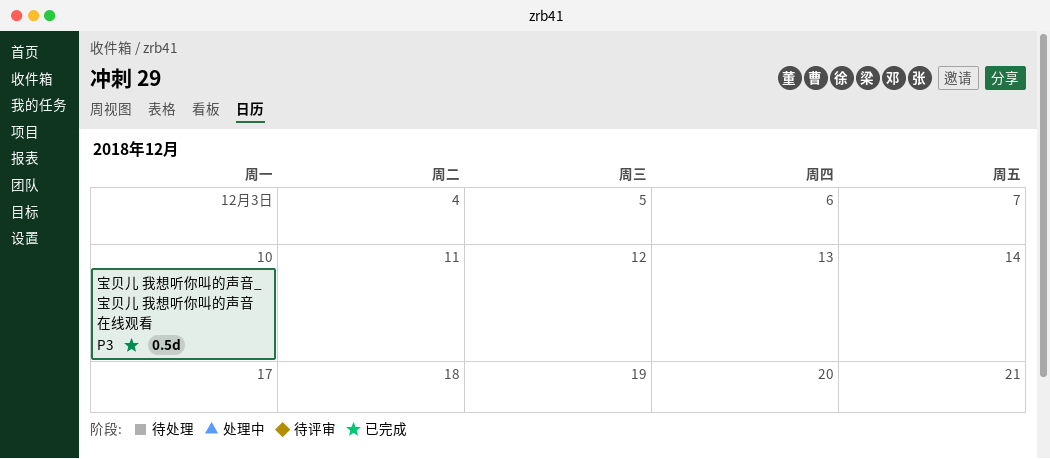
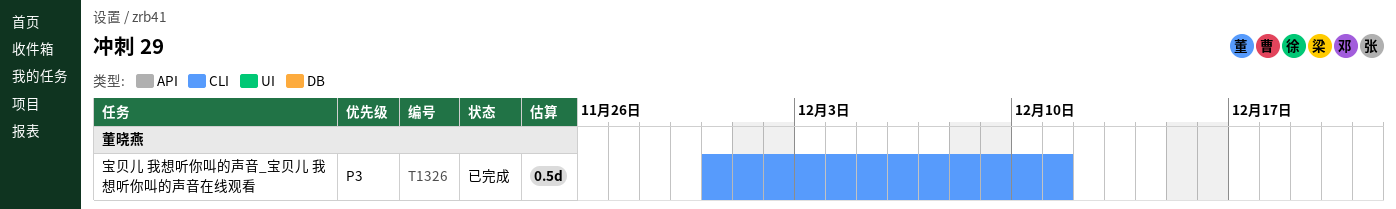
宝贝儿 我想听你叫的声音_宝贝儿 我想听你叫的声音在线观看, due: Dec 10 -> Dec 11

